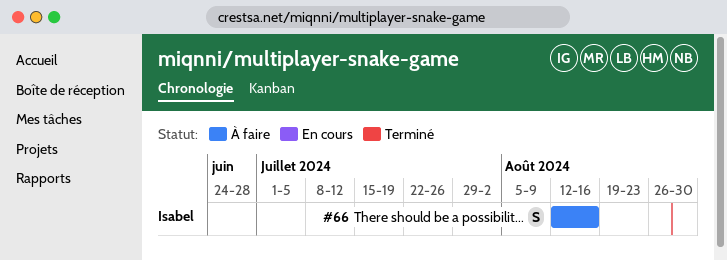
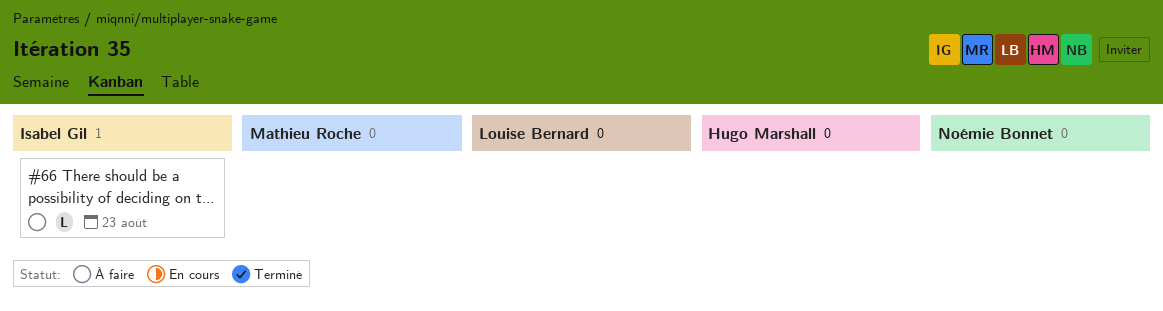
#66, estimate: S -> L
#66, due: Aug 16 -> Aug 23

